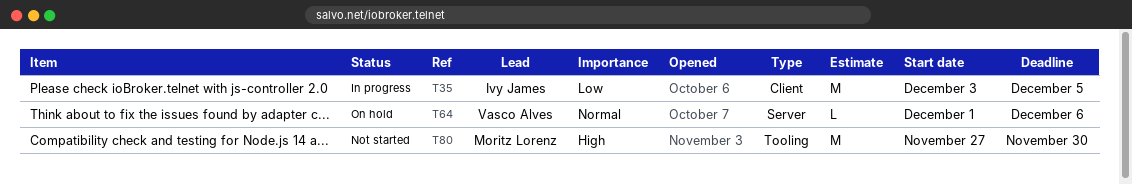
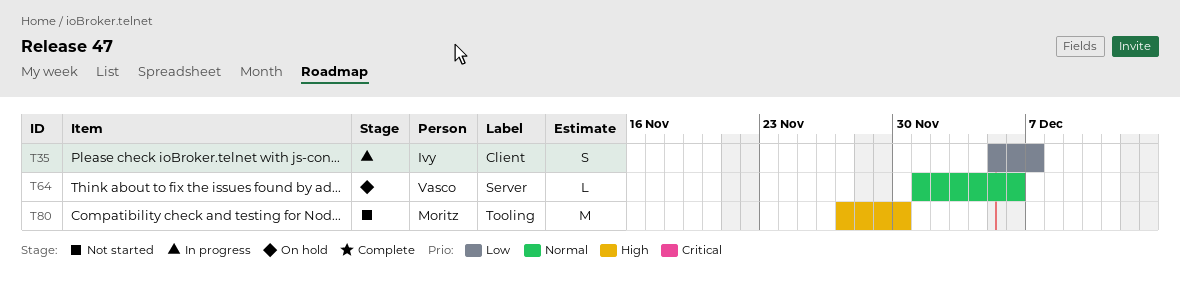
T35, estimate: M -> S
T35, start: Dec 3 -> Dec 5
T35, due: Dec 5 -> Dec 7

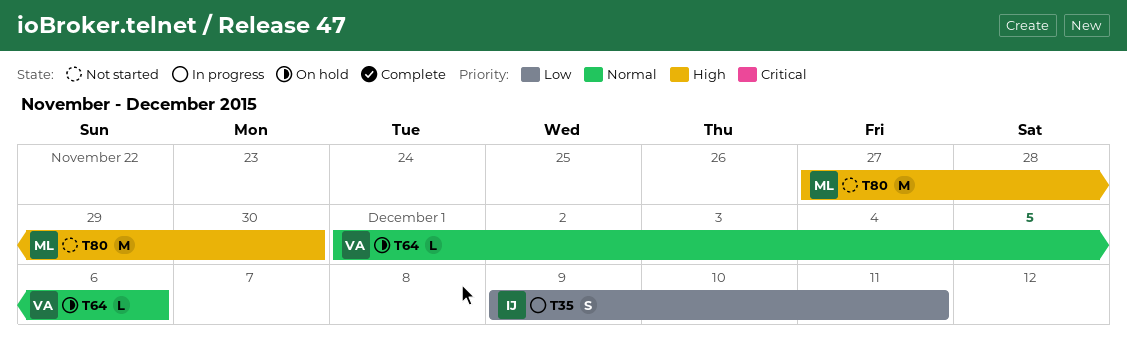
T35, start: Dec 5 -> Dec 9
T35, due: Dec 7 -> Dec 11

